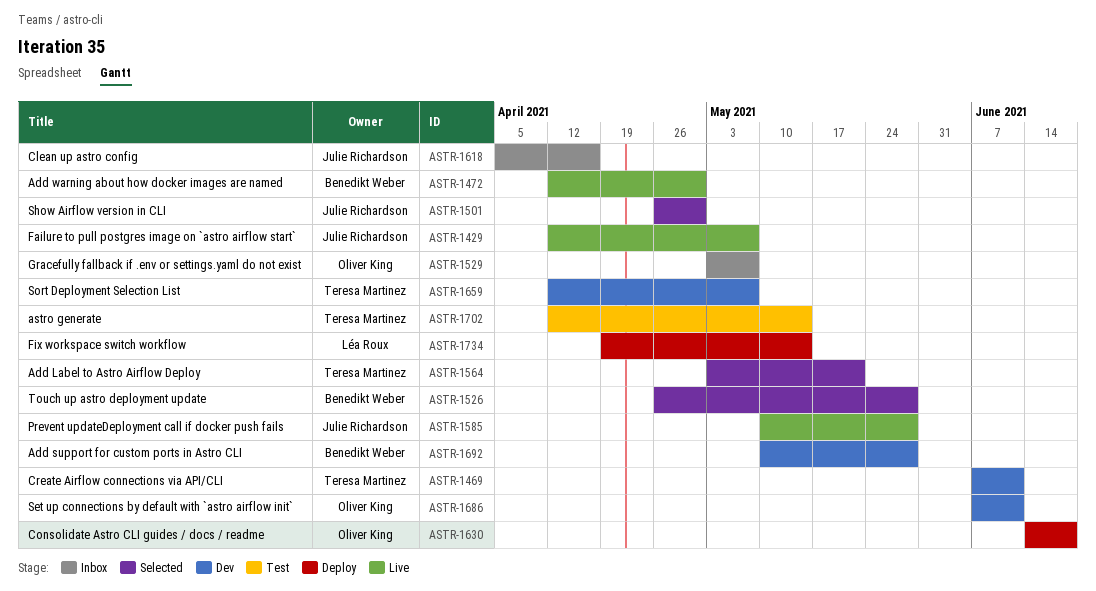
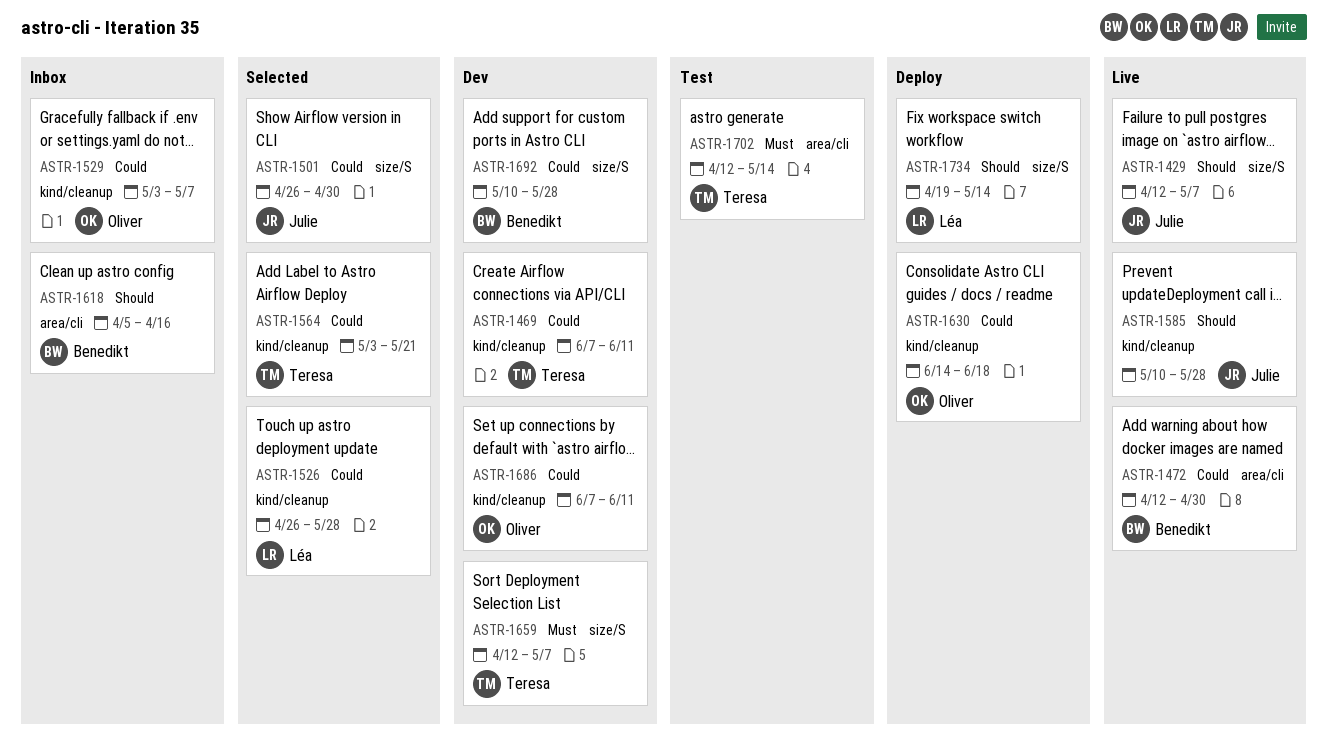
ASTR-1526, owner: Benedikt Weber -> Léa Roux
ASTR-1618, owner: Julie Richardson -> Benedikt Weber

